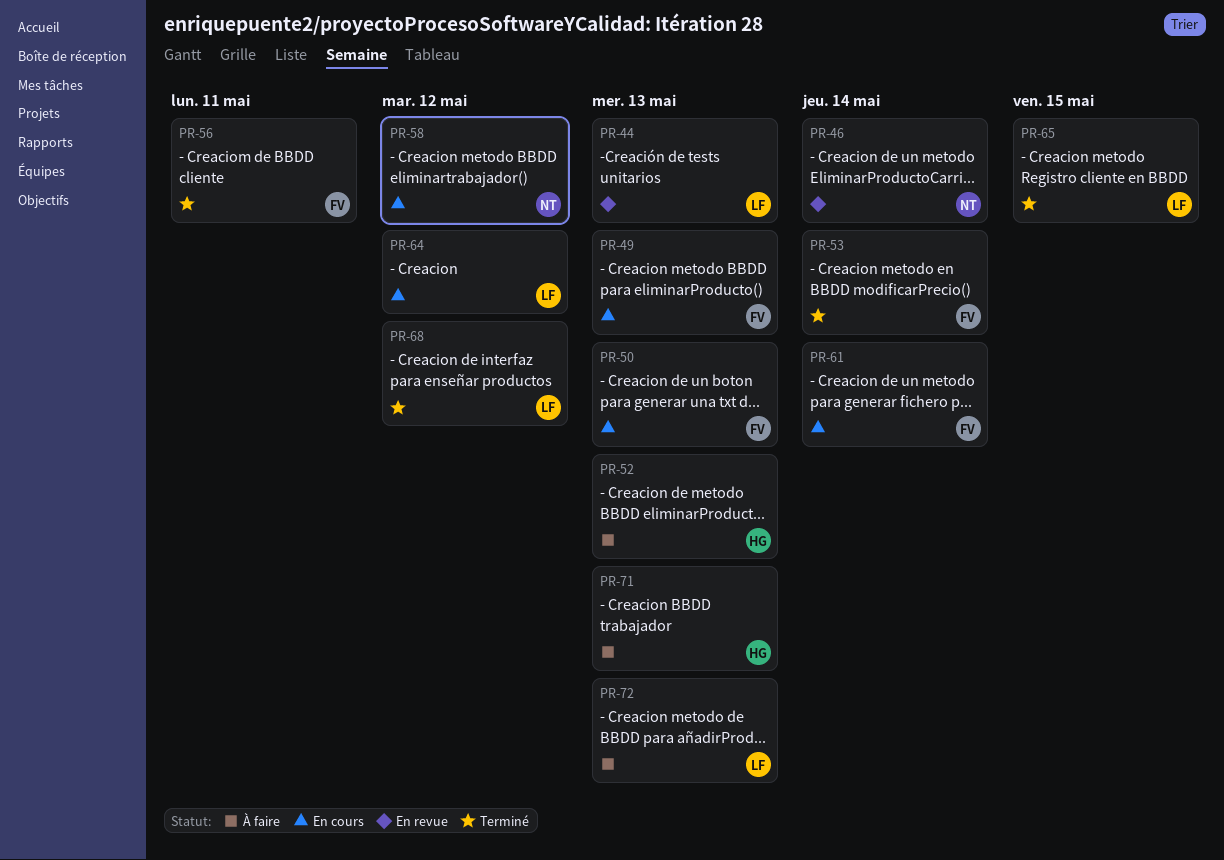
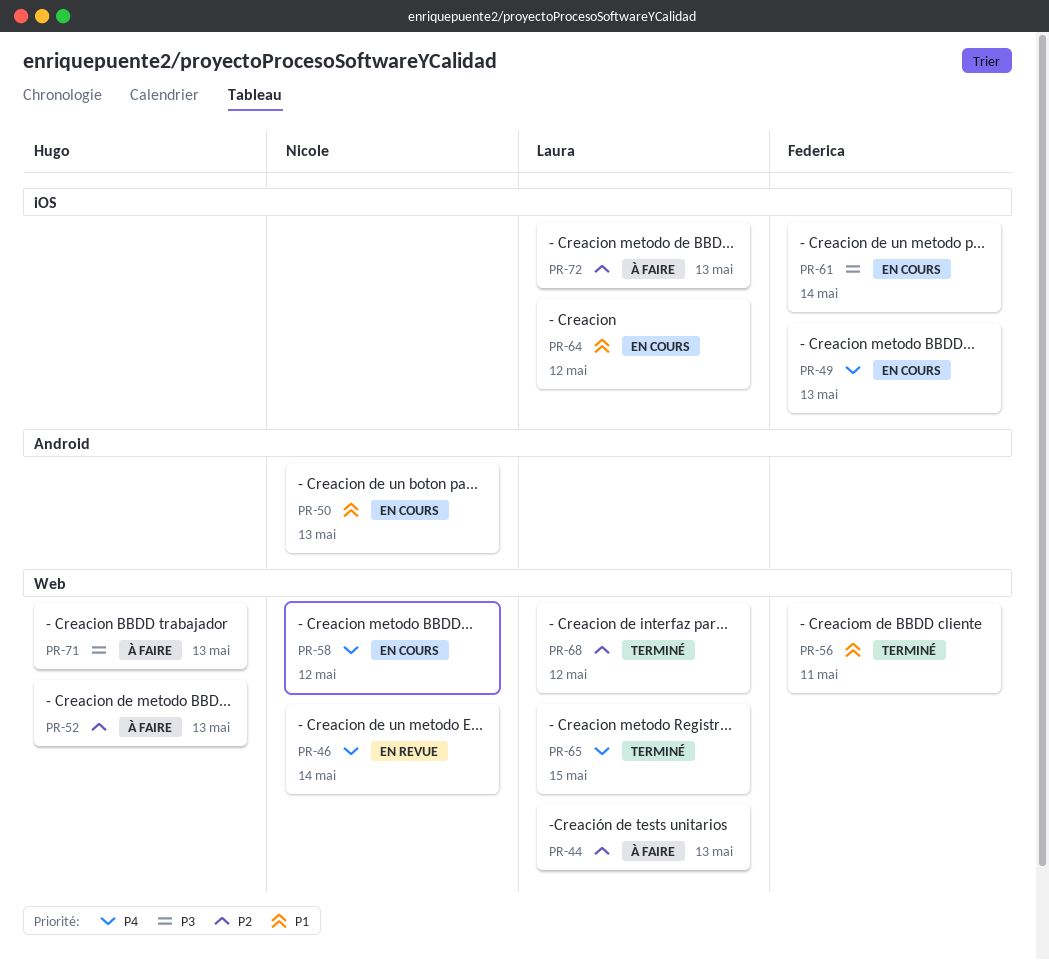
PR-44, status: En revue -> À faire
PR-50, owner: Federica -> Nicole
PR-53: present -> none

